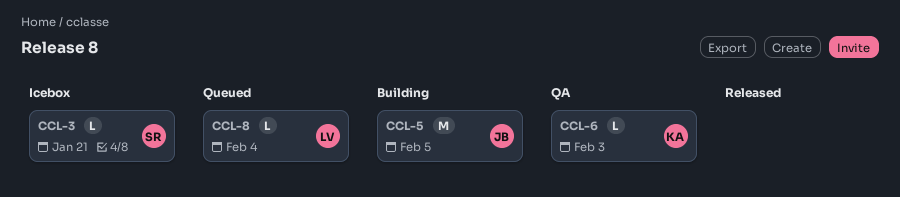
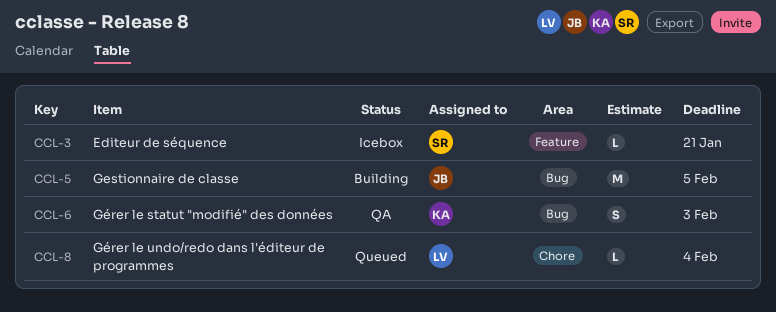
CCL-6, estimate: L -> S

